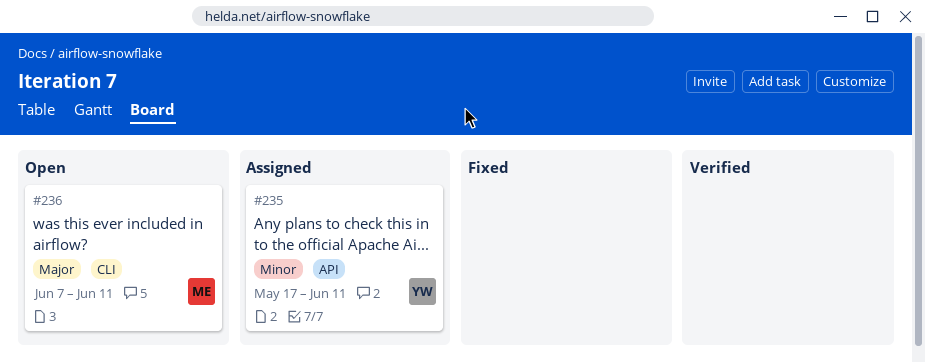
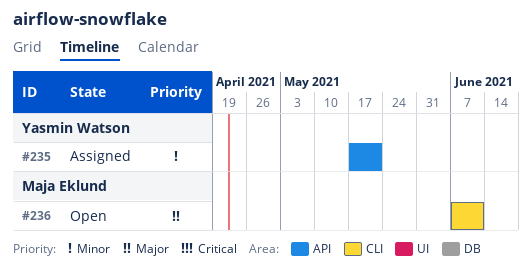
#235, due: Jun 11 -> May 21

